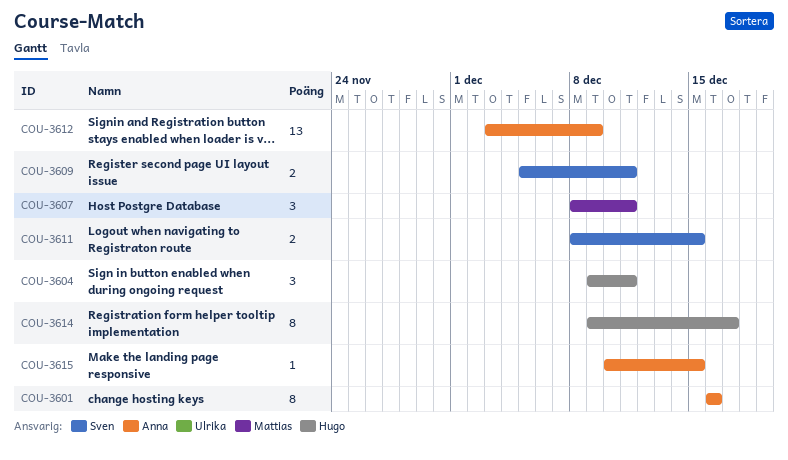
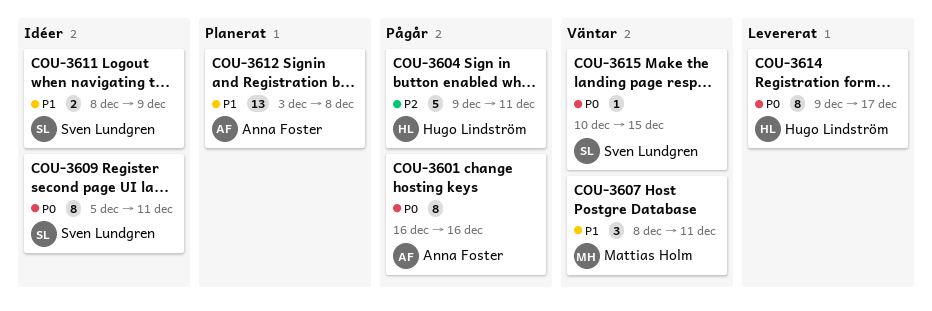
COU-3604, estimate: 3 -> 5
COU-3609, estimate: 2 -> 8
COU-3611, due: Dec 15 -> Dec 9
COU-3612, due: Dec 9 -> Dec 8
COU-3615, owner: Anna Foster -> Sven Lundgren

